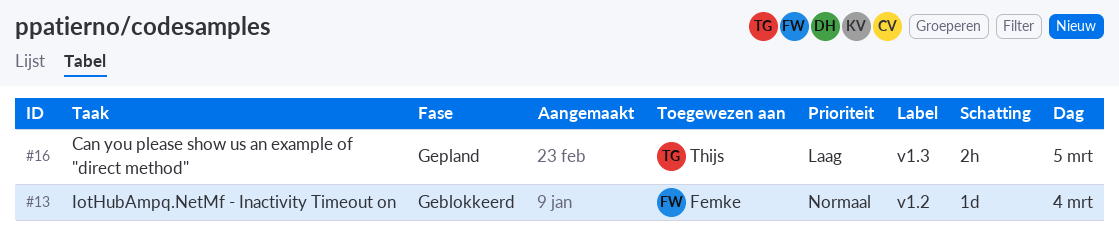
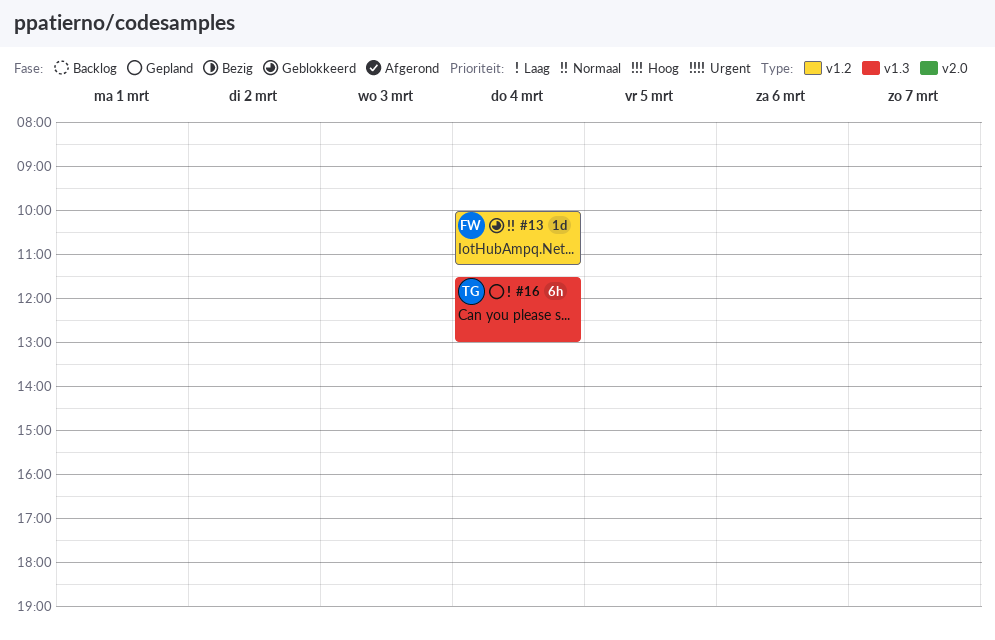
#16, estimate: 2h -> 6h
#16, day: Mar 5 -> Mar 4

